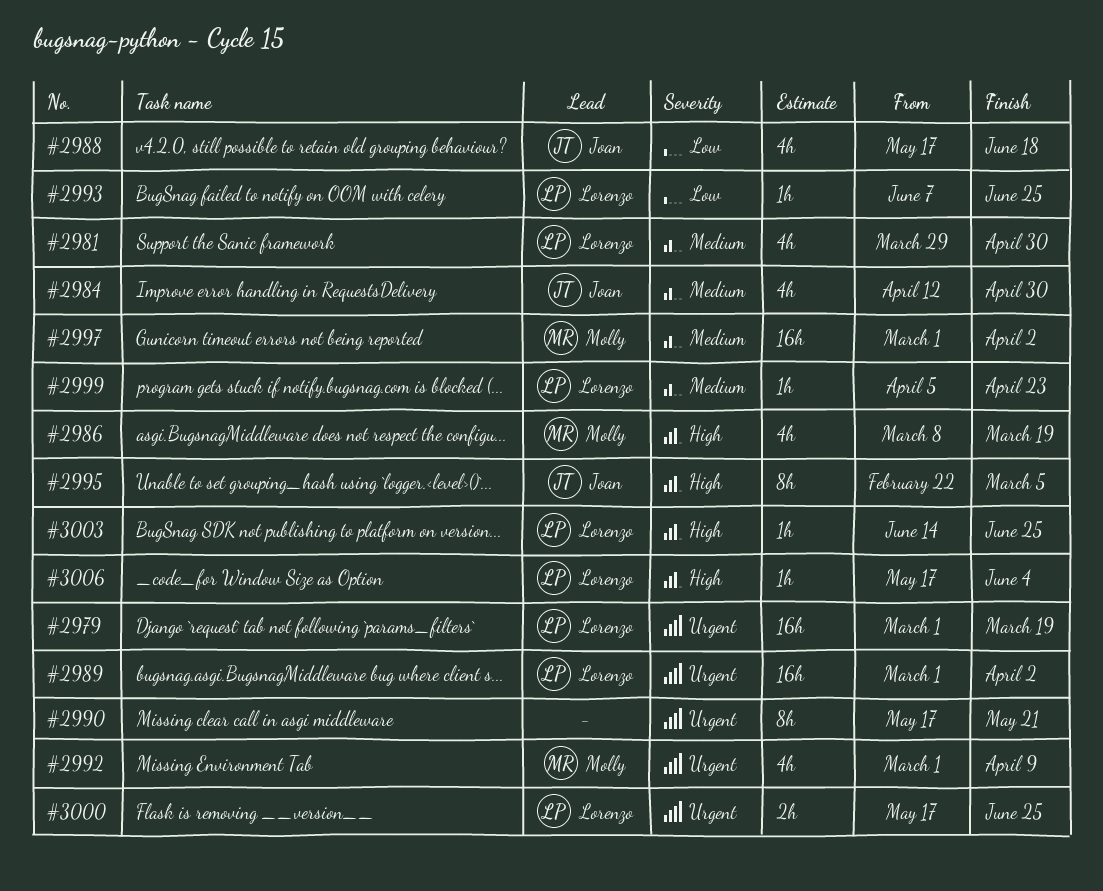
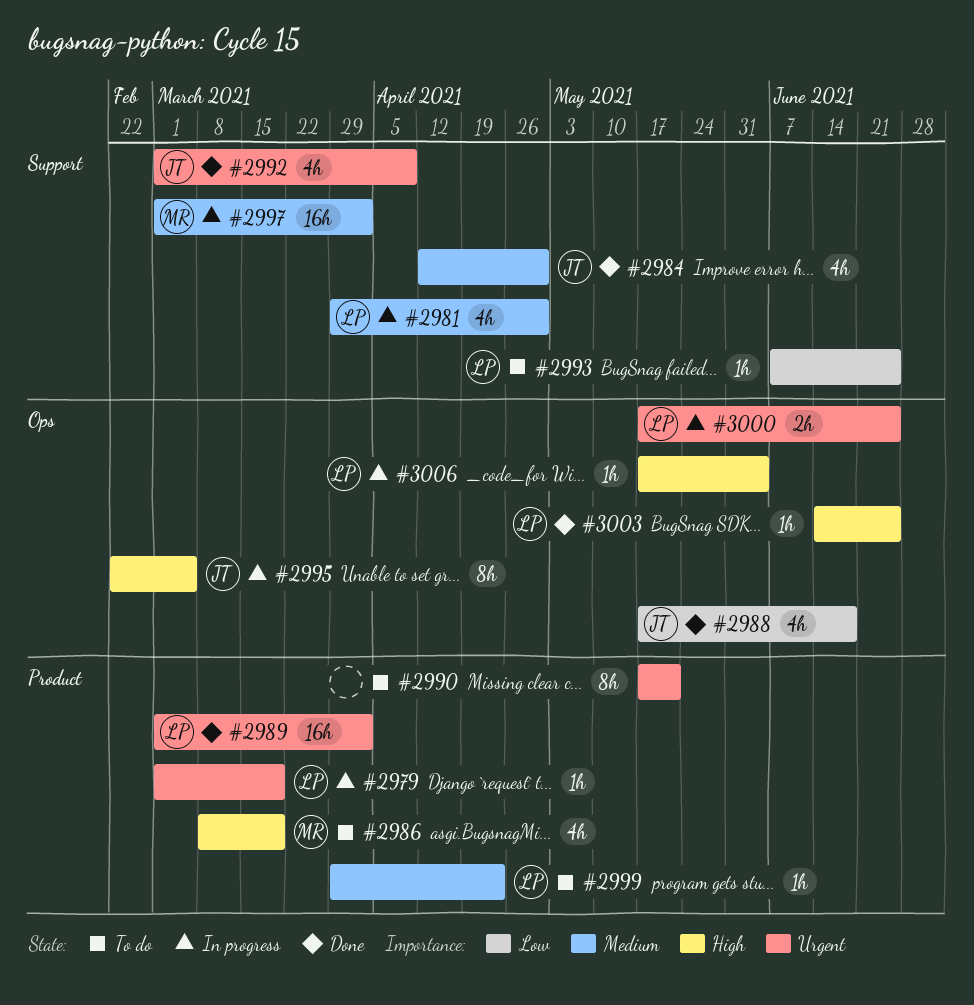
#2979, estimate: 16h -> 1h
#2992, owner: Molly -> Joan
#2999, start: Apr 5 -> Mar 29

